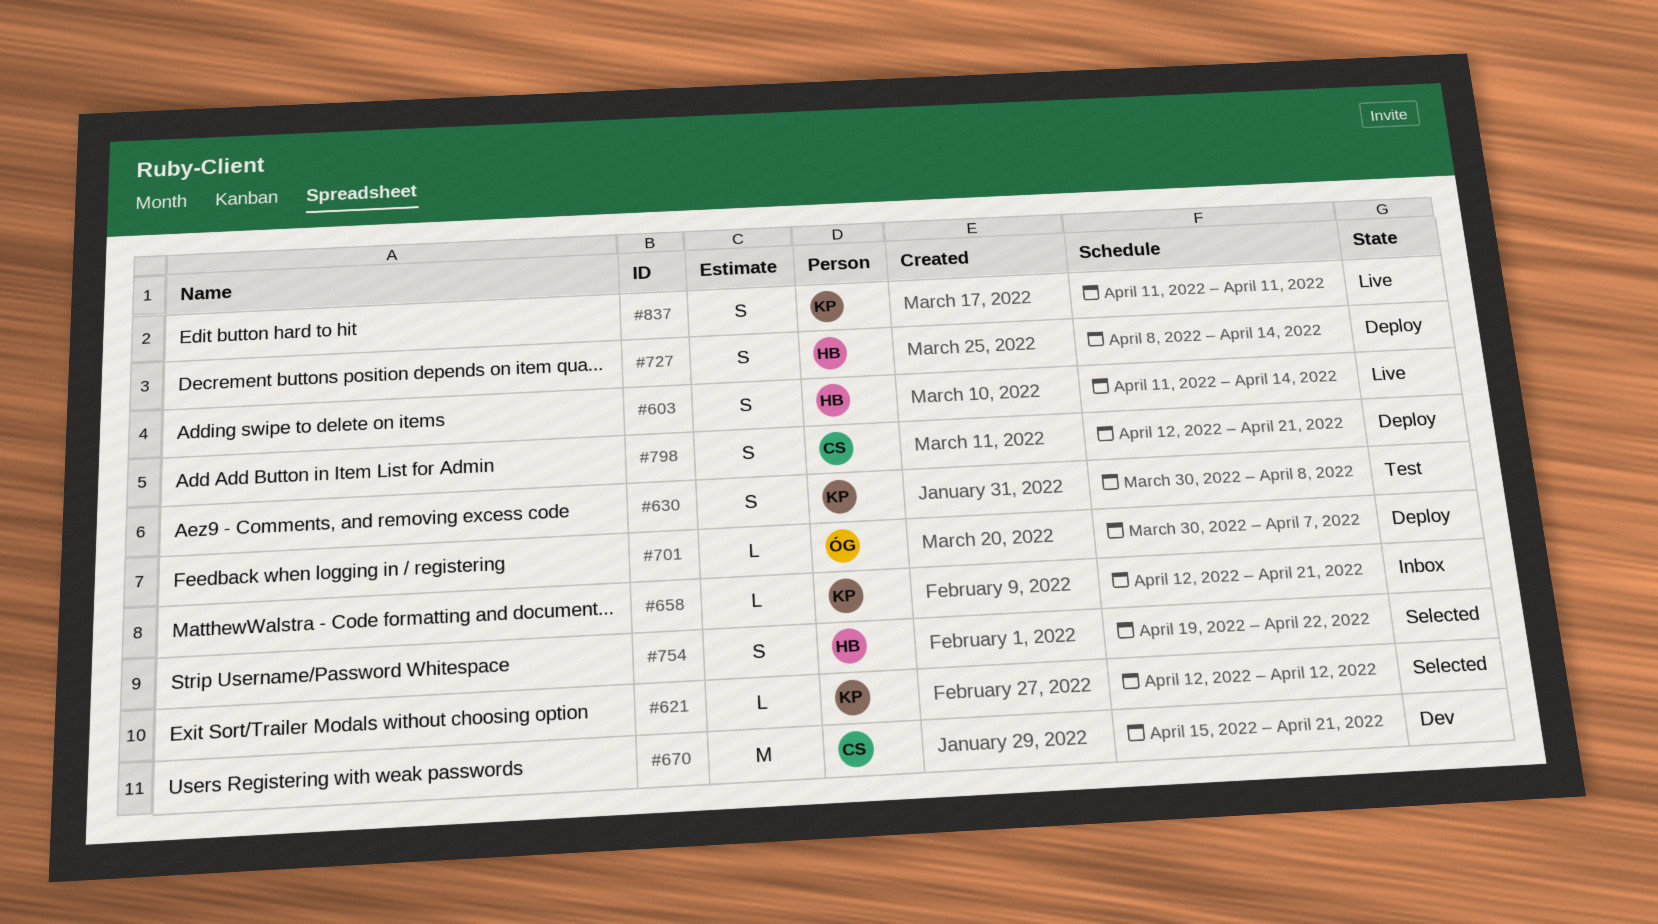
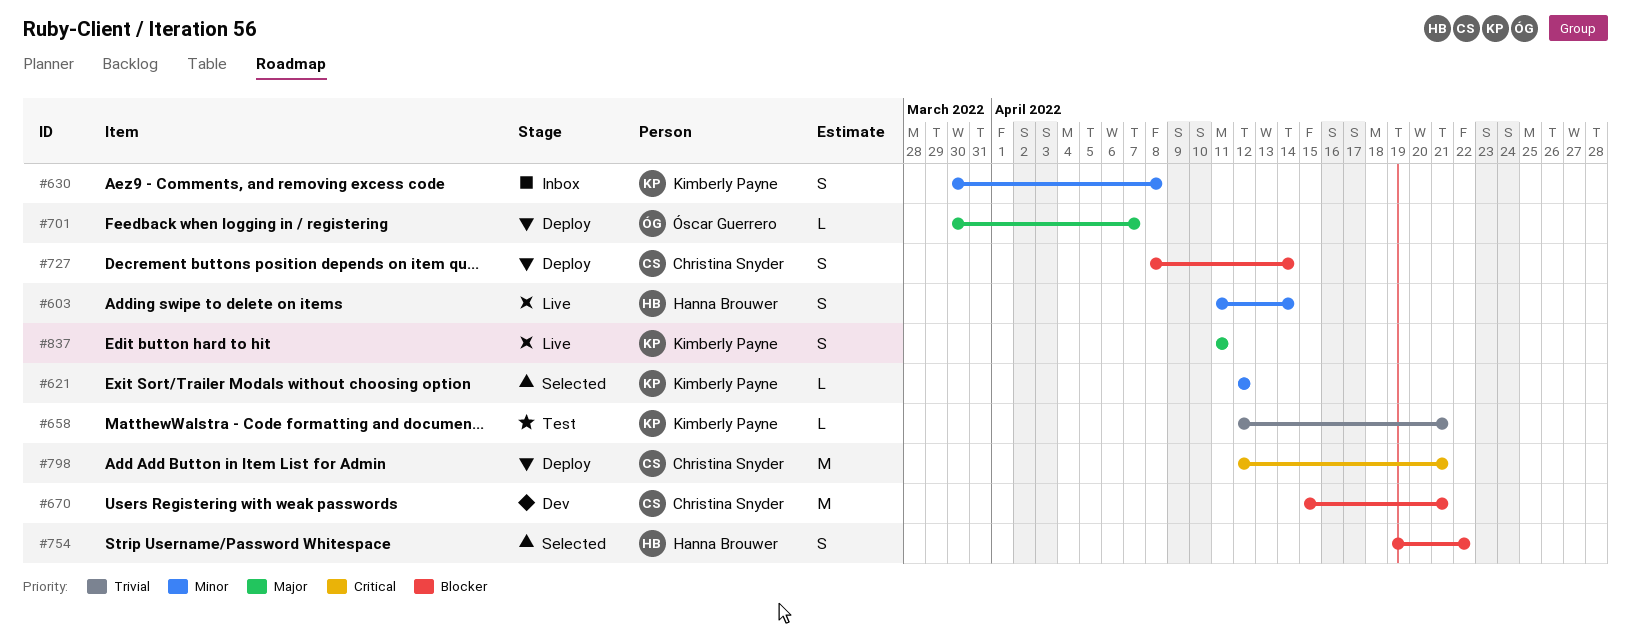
#630, status: Test -> Inbox
#658, status: Inbox -> Test
#727, owner: Hanna Brouwer -> Christina Snyder
#798, estimate: S -> M

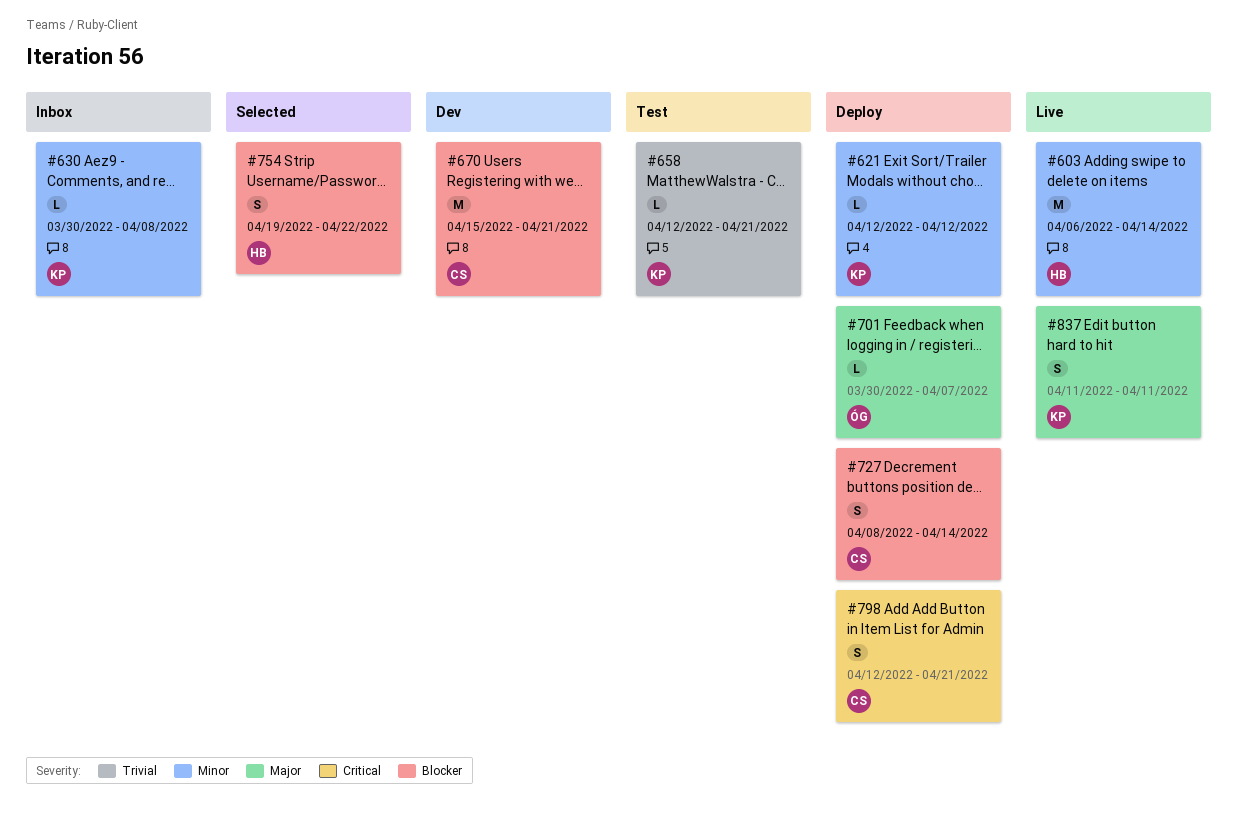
#603, estimate: S -> M
#603, start: Apr 11 -> Apr 6
#621, status: Selected -> Deploy
#630, estimate: S -> L
#798, estimate: M -> S

